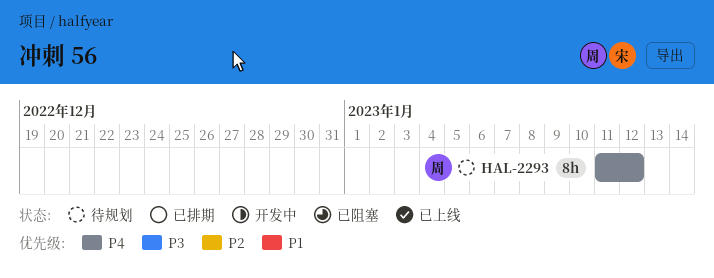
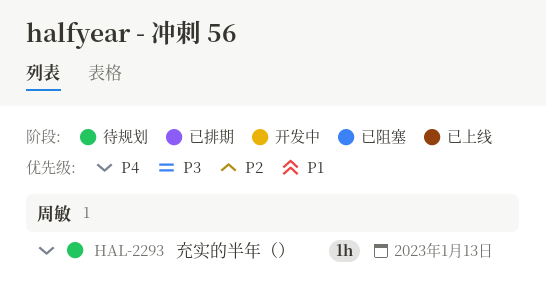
HAL-2293, estimate: 8h -> 1h
HAL-2293, due: Jan 12 -> Jan 13

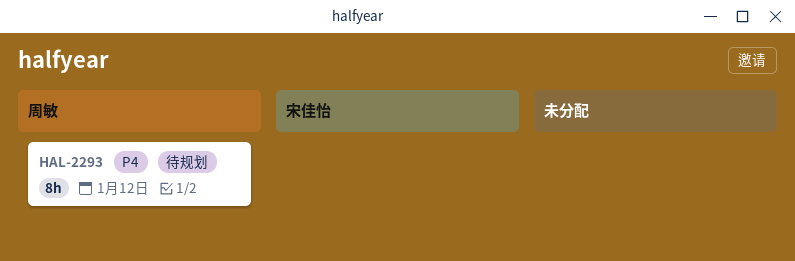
HAL-2293, estimate: 1h -> 8h
HAL-2293, due: Jan 13 -> Jan 12

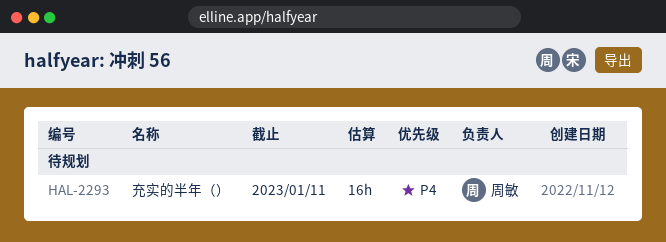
HAL-2293, estimate: 8h -> 16h
HAL-2293, due: Jan 12 -> Jan 11

